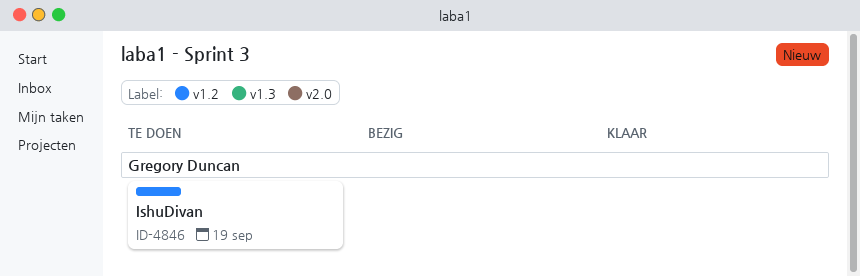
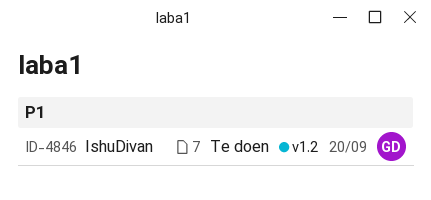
ID-4846, due: Sep 19 -> Sep 20

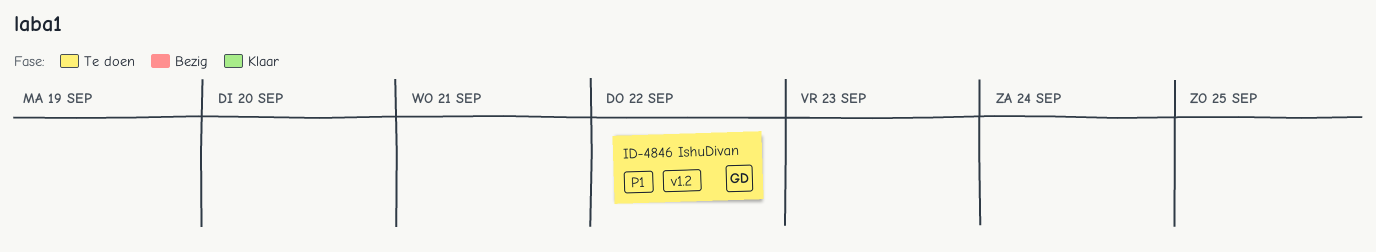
ID-4846, due: Sep 20 -> Sep 22

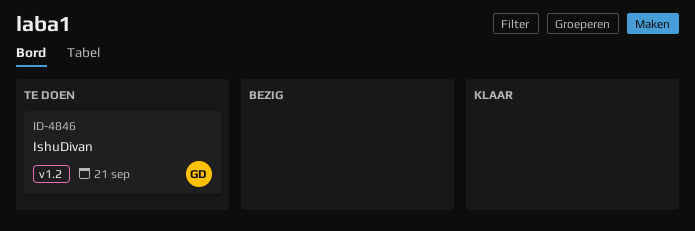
ID-4846, due: Sep 22 -> Sep 21

